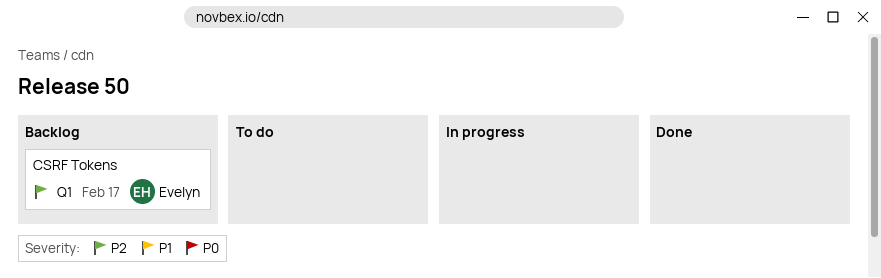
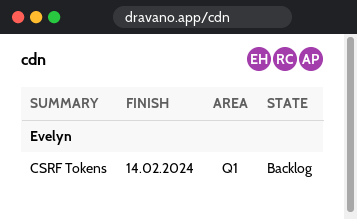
CSRF Tokens, due: Feb 17 -> Feb 14

